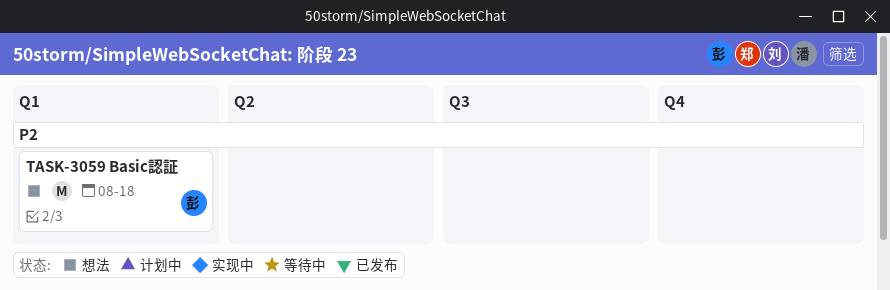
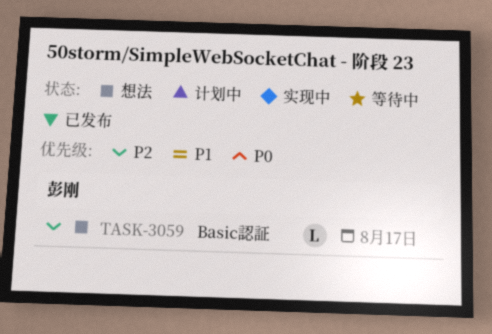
TASK-3059, estimate: M -> L
TASK-3059, due: Aug 18 -> Aug 17

